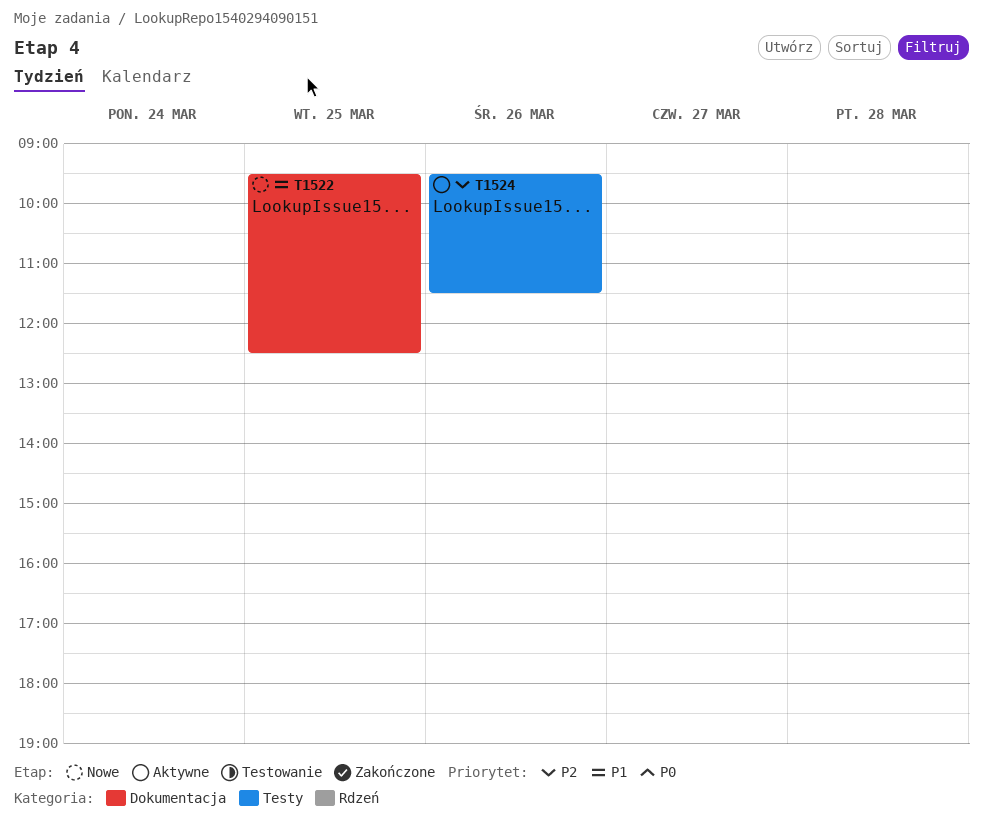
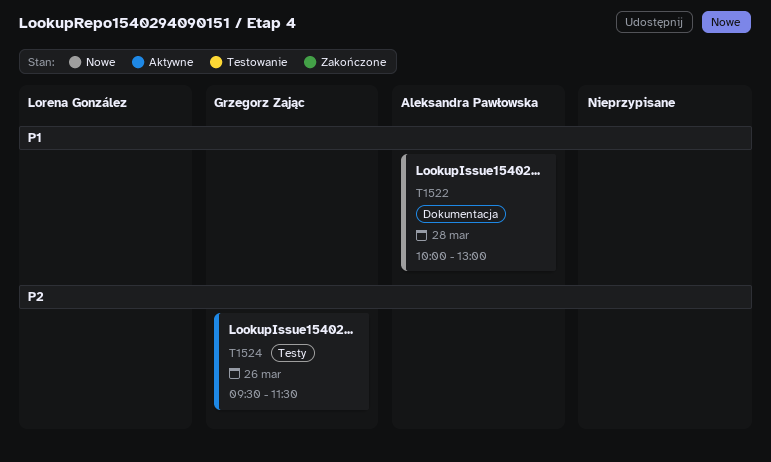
T1522, day: Mar 25 -> Mar 28
T1522, begins: 09:30 -> 10:00
T1522, ends: 12:30 -> 13:00

